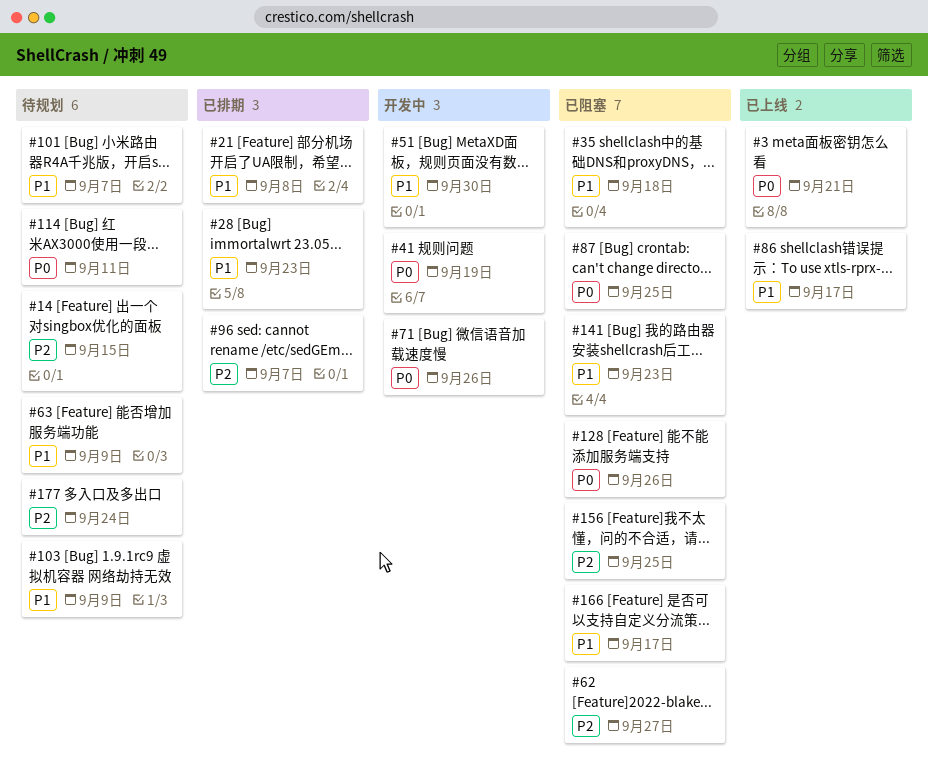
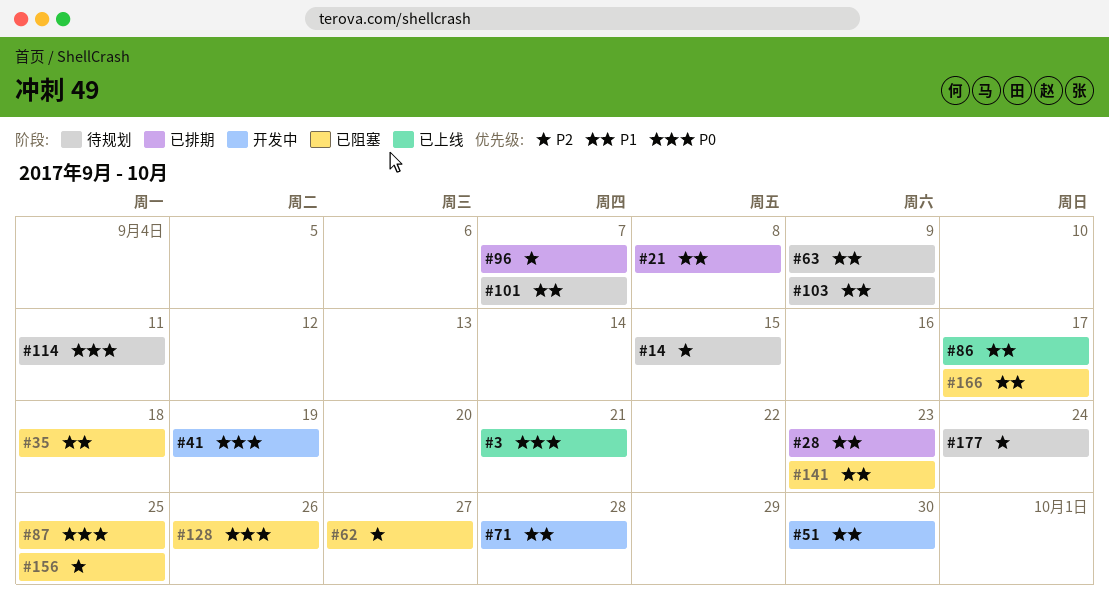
#71, priority: P0 -> P1
#71, due: Sep 26 -> Sep 28

